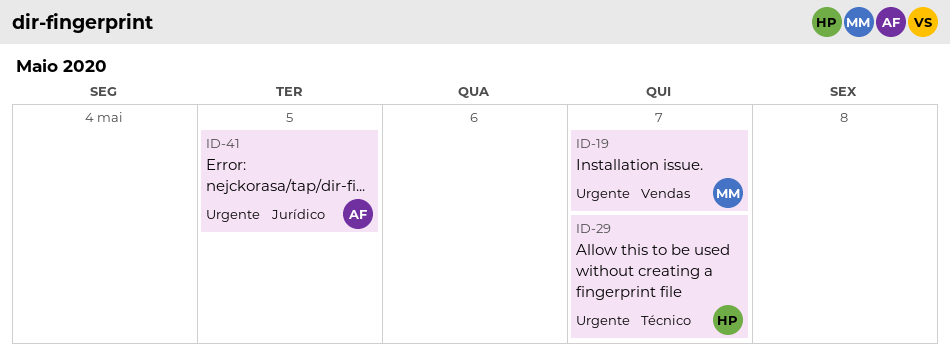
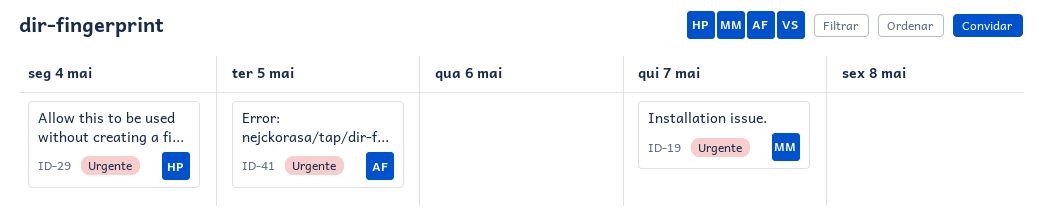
ID-29, due: May 7 -> May 4

